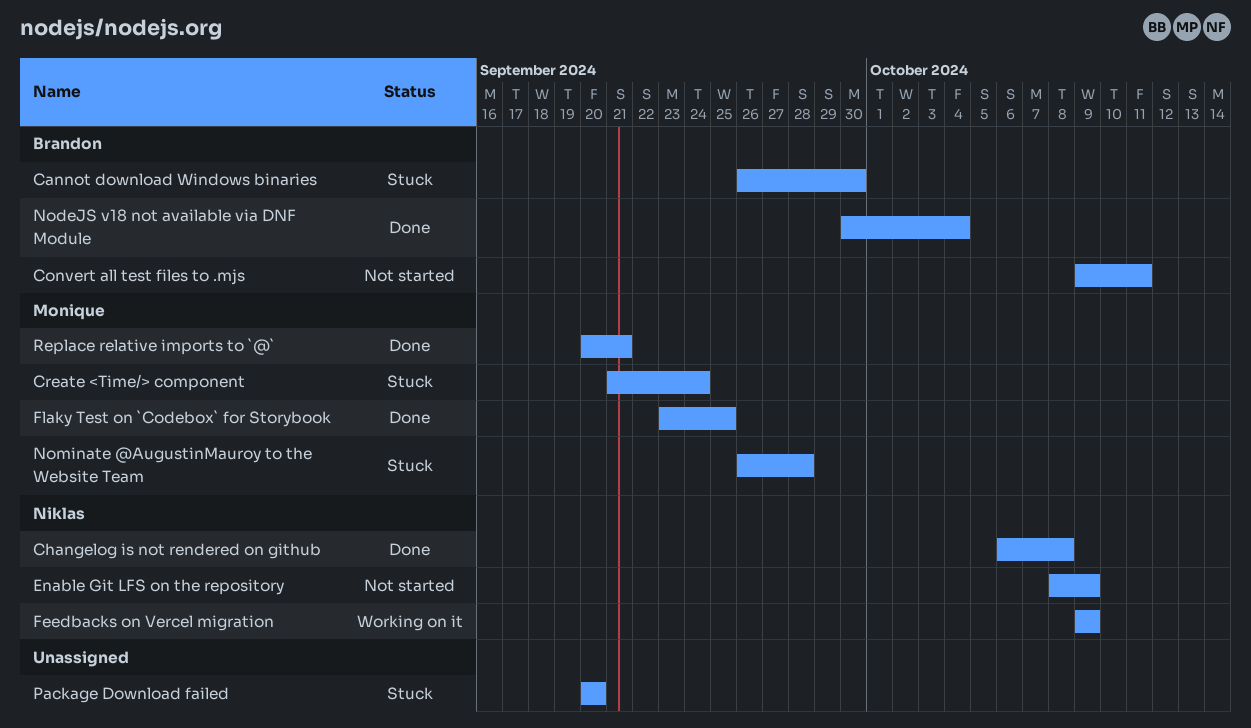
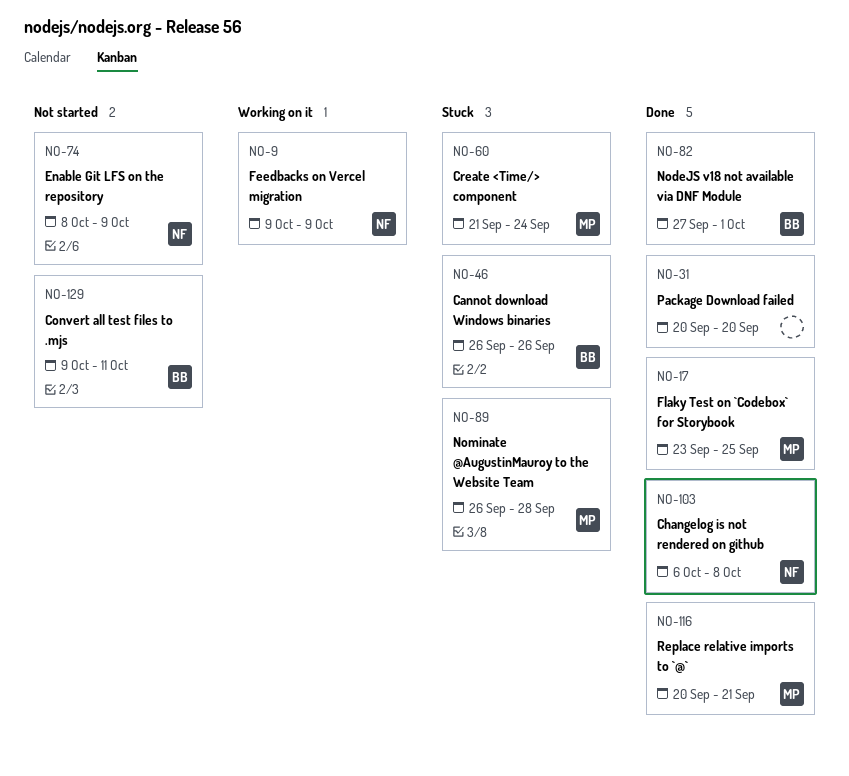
Cannot download Windows binaries, due: Sep 30 -> Sep 26
NodeJS v18 not available via DNF Module, start: Sep 30 -> Sep 27
NodeJS v18 not available via DNF Module, due: Oct 4 -> Oct 1
Package Download failed, status: Stuck -> Done

